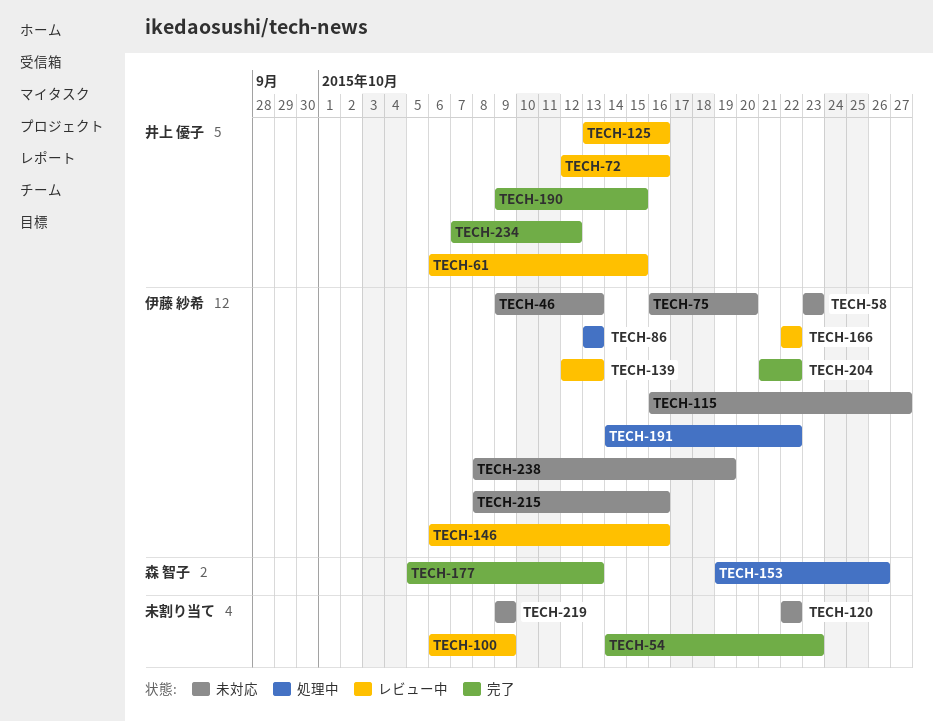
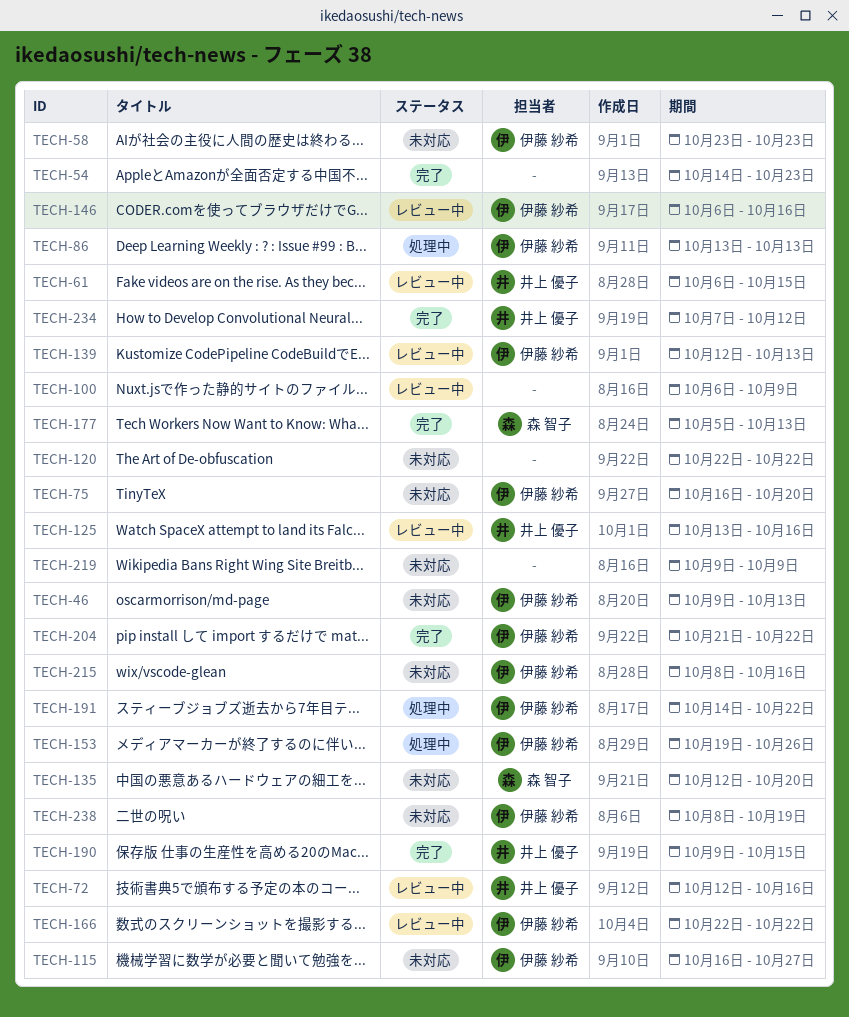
TECH-135: none -> present
TECH-153, owner: 森 智子 -> 伊藤 紗希

